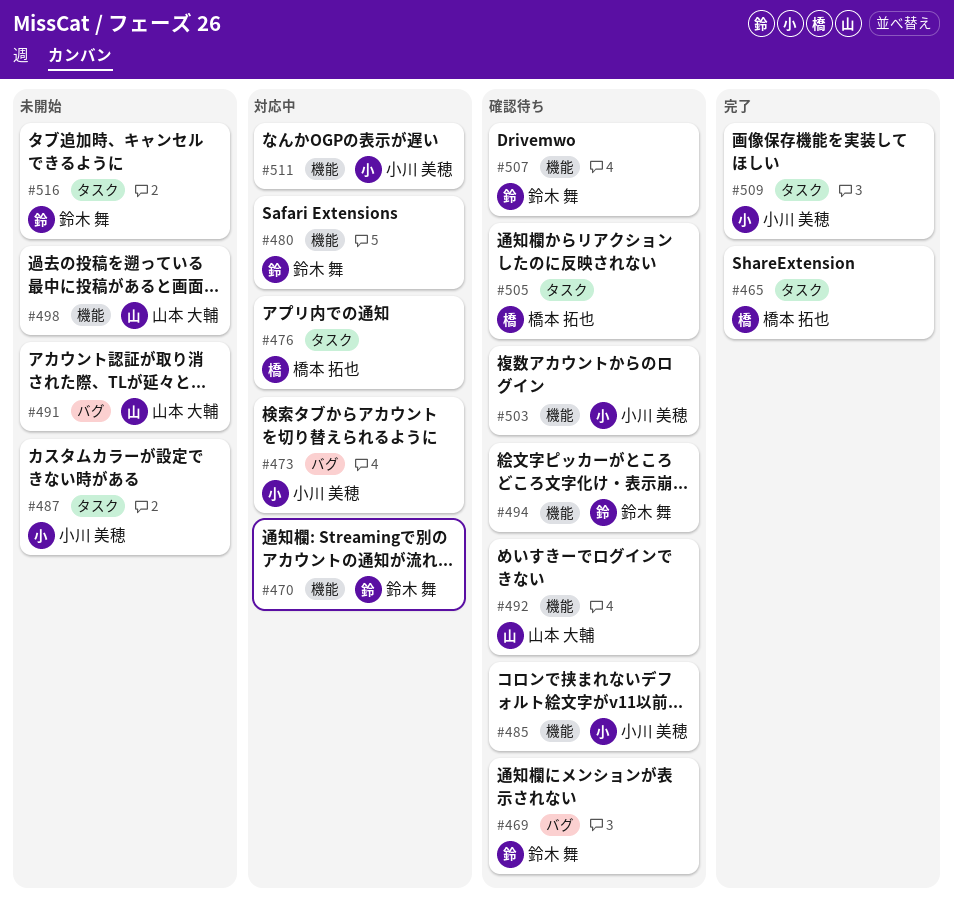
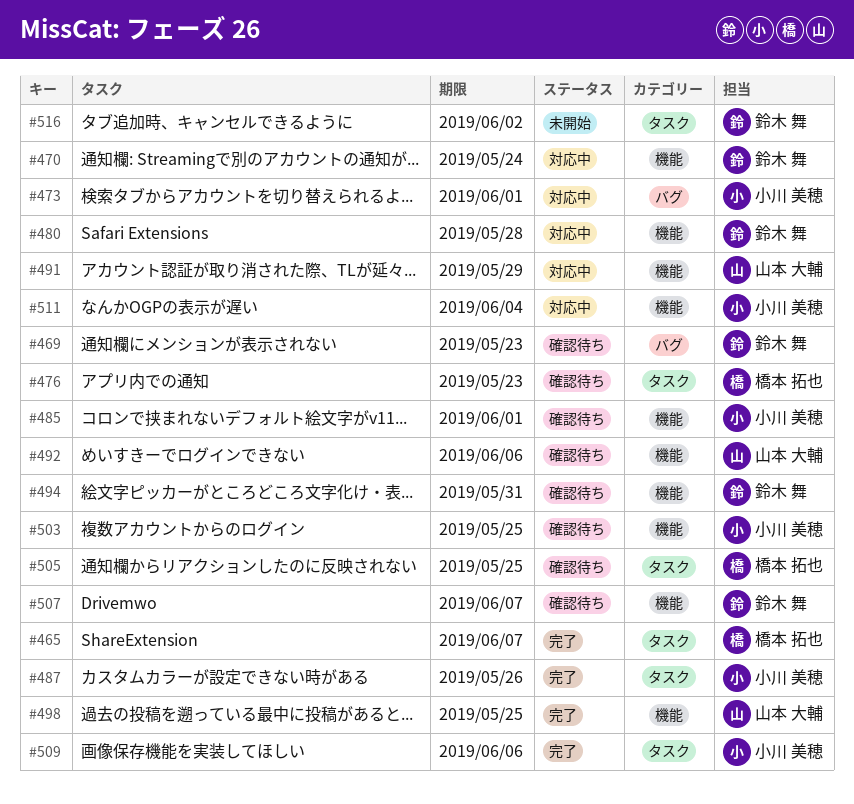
#476, status: 対応中 -> 確認待ち
#487, status: 未開始 -> 完了
#491, status: 未開始 -> 対応中
#491, label: バグ -> 機能
#498, status: 未開始 -> 完了

